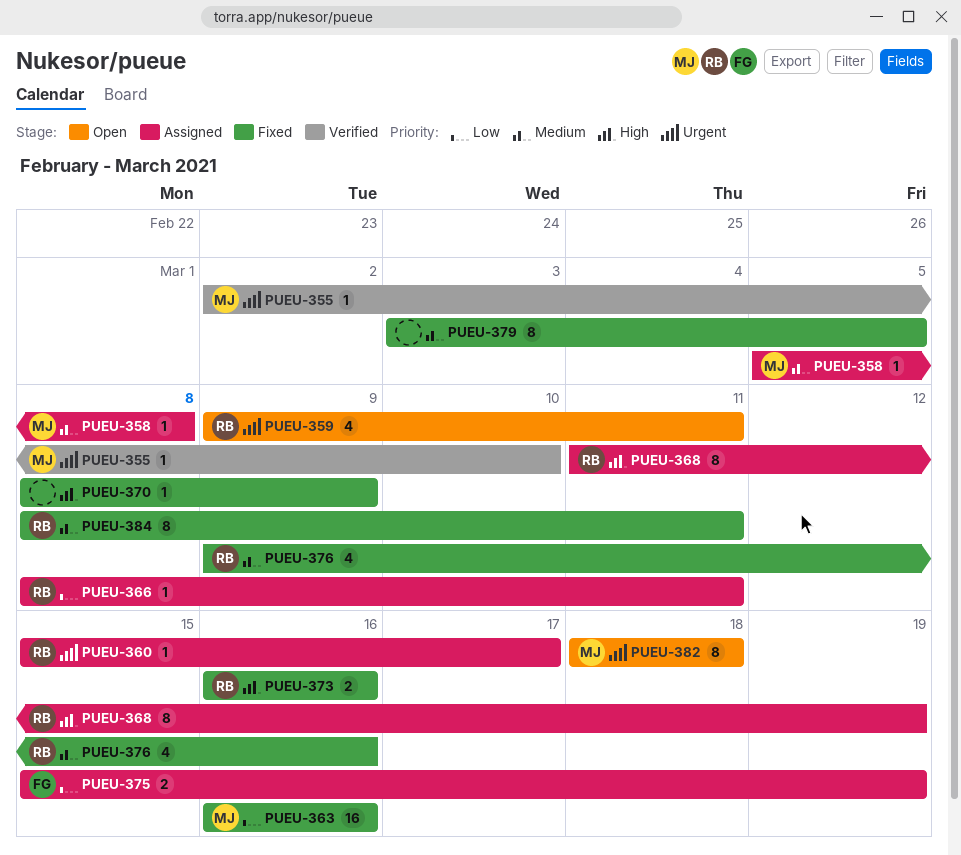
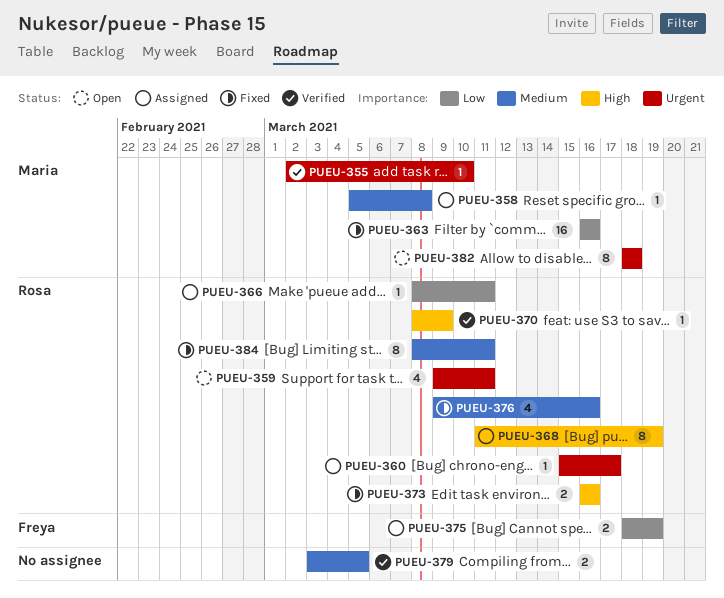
PUEU-370, status: Fixed -> Verified
PUEU-370, owner: none -> Rosa
PUEU-375, start: Mar 15 -> Mar 18
PUEU-379, status: Fixed -> Verified
PUEU-379, estimate: 8 -> 2

